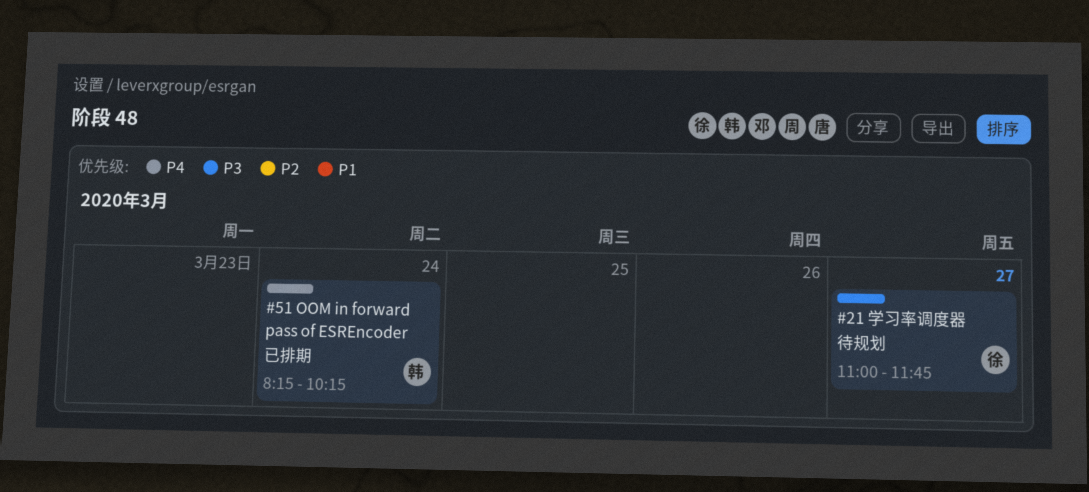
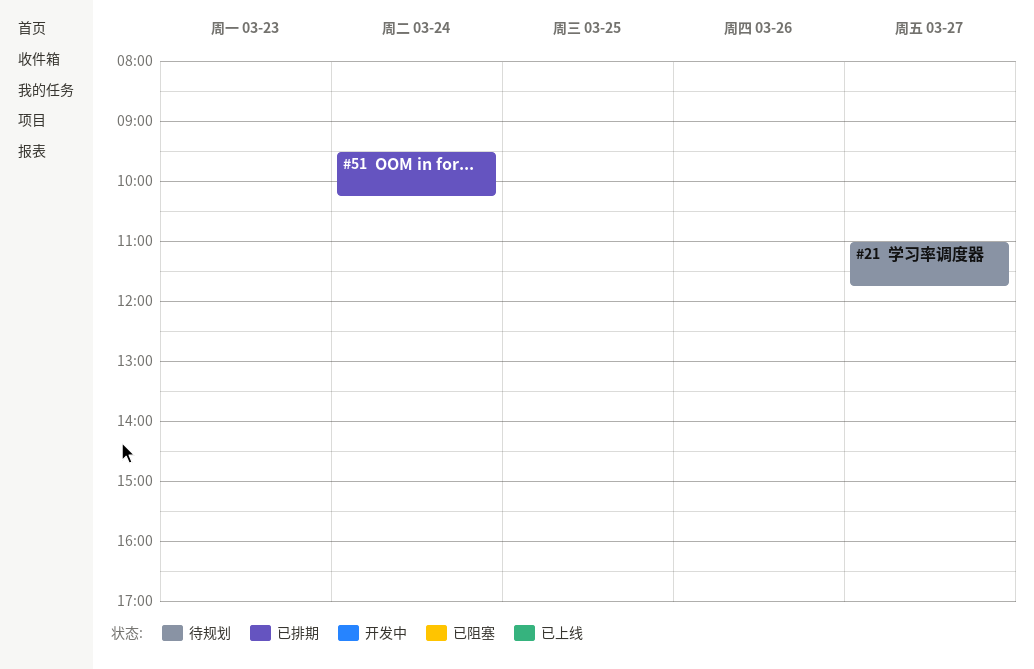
#51, begins: 08:15 -> 09:30

